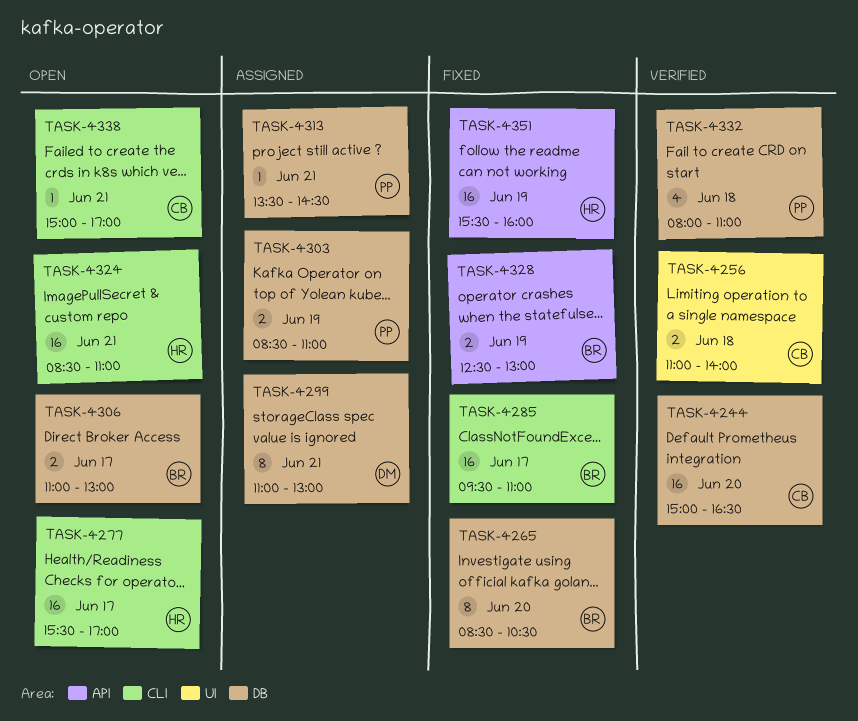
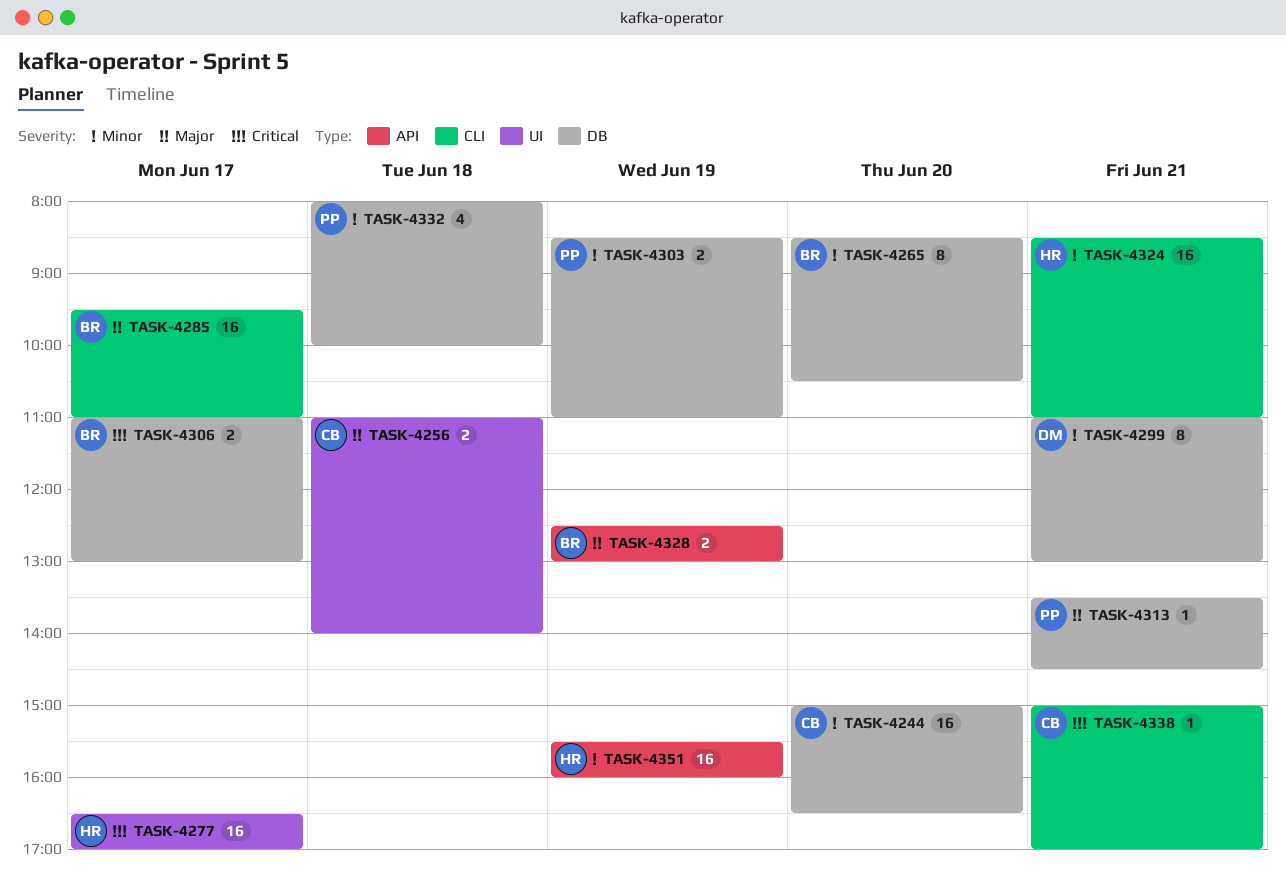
TASK-4277, label: CLI -> UI
TASK-4277, begins: 15:30 -> 16:30
TASK-4332, ends: 11:00 -> 10:00

